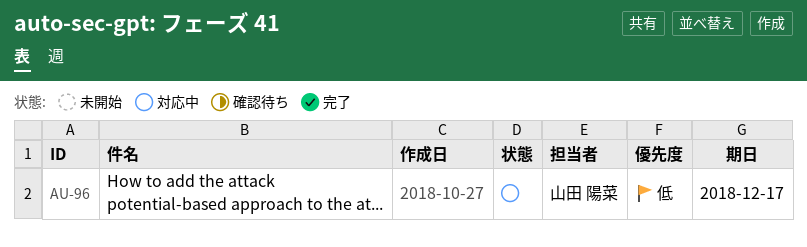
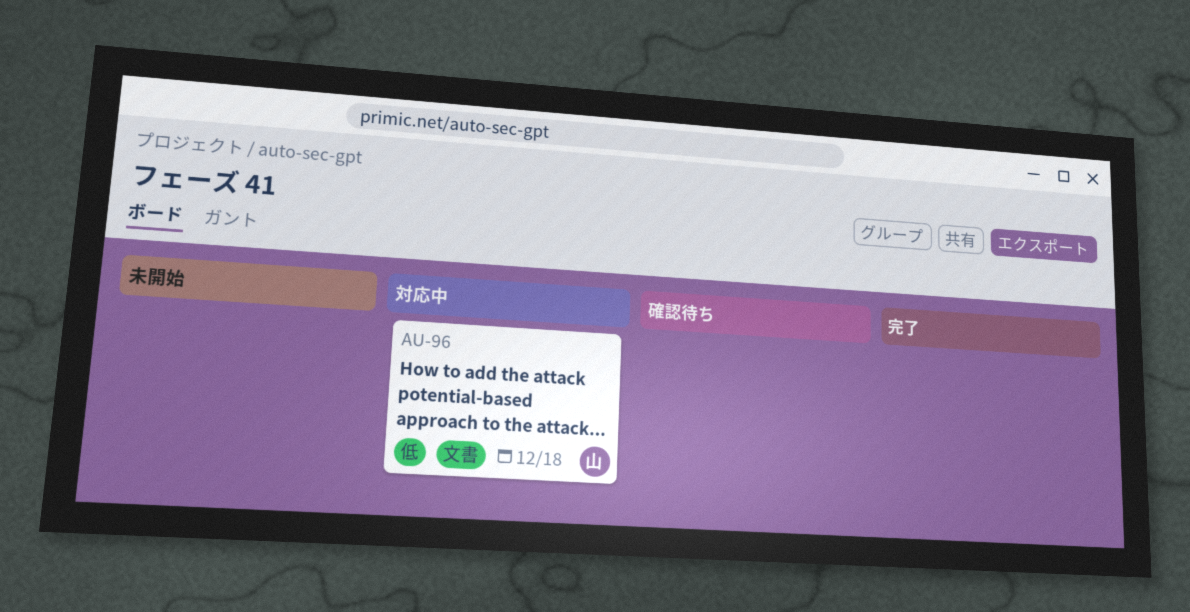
AU-96, due: Dec 17 -> Dec 18

